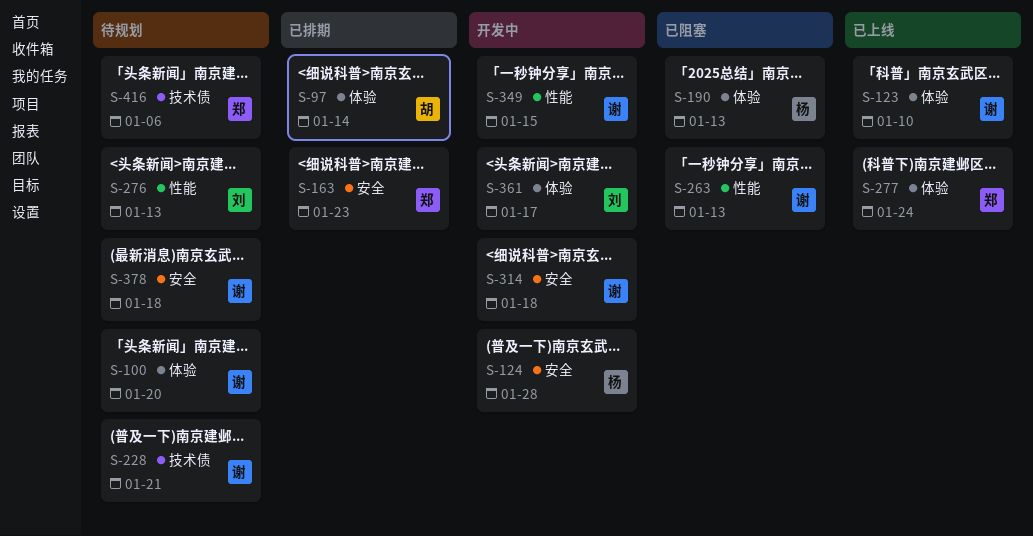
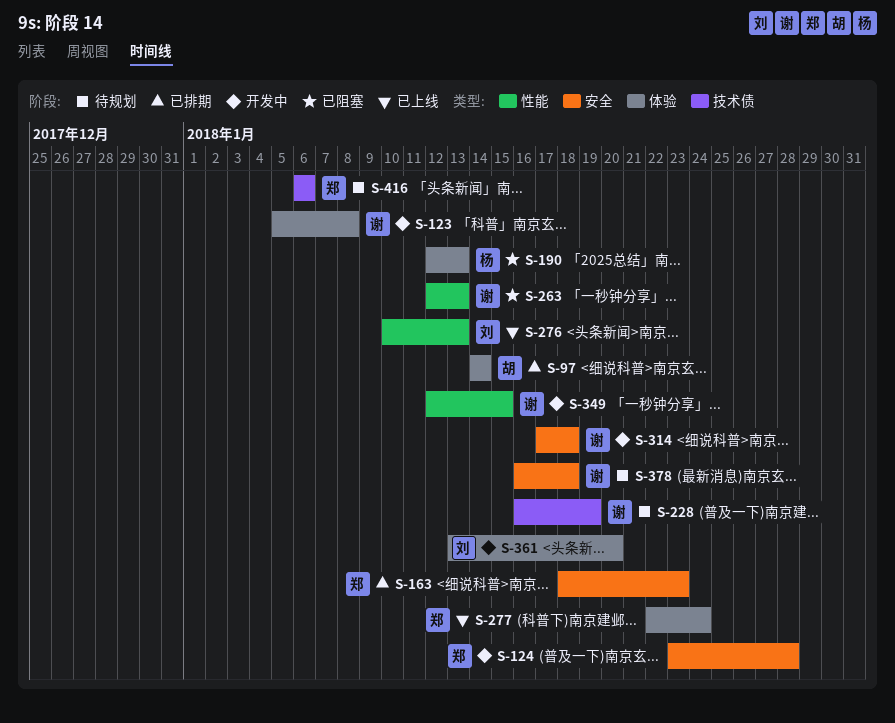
S-100: present -> none
S-123, status: 已上线 -> 开发中
S-123, due: Jan 10 -> Jan 8
S-124, owner: 杨 -> 郑
S-228, due: Jan 21 -> Jan 19
S-276, status: 待规划 -> 已上线
S-361, due: Jan 17 -> Jan 20

